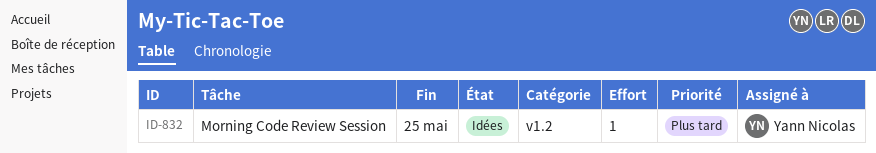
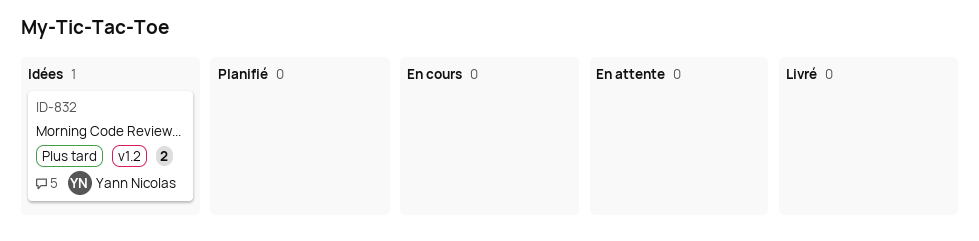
ID-832, estimate: 1 -> 2

